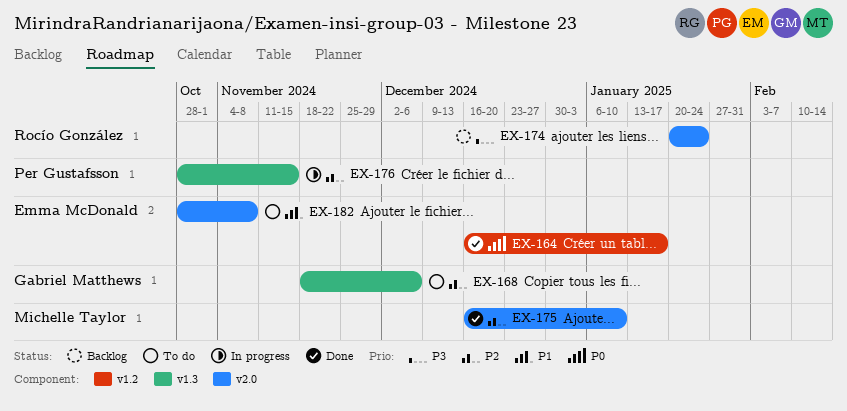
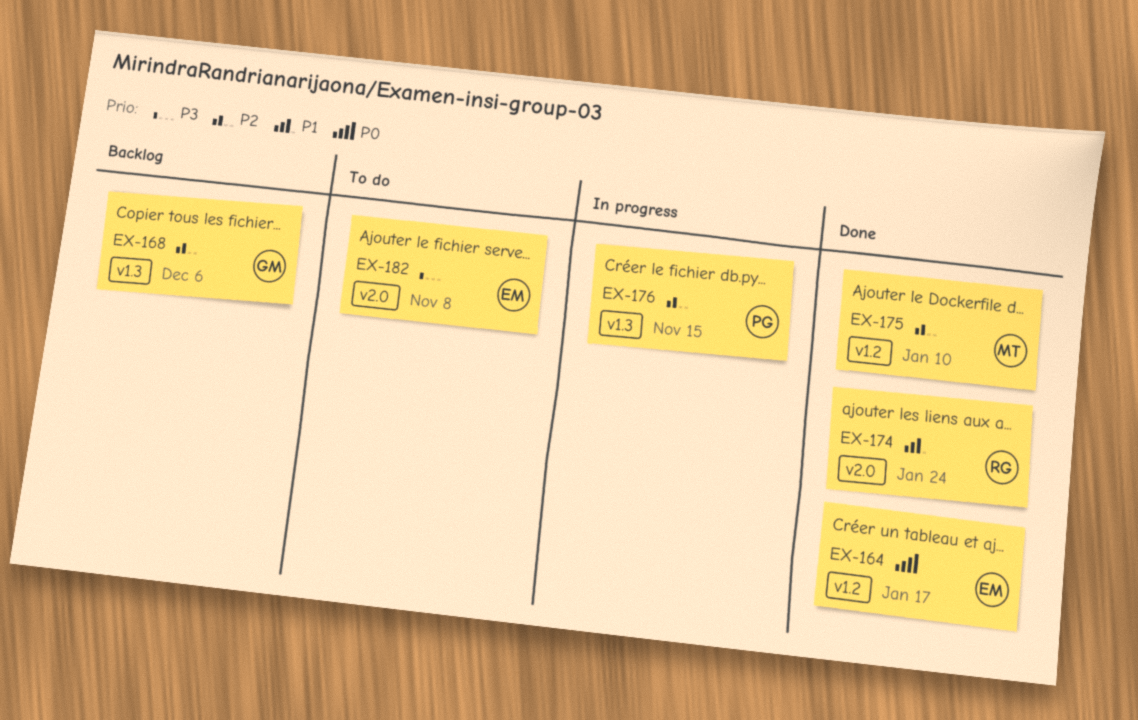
EX-168, status: To do -> Backlog
EX-174, status: Backlog -> Done
EX-174, priority: P3 -> P1
EX-175, label: v2.0 -> v1.2
EX-182, priority: P1 -> P3

